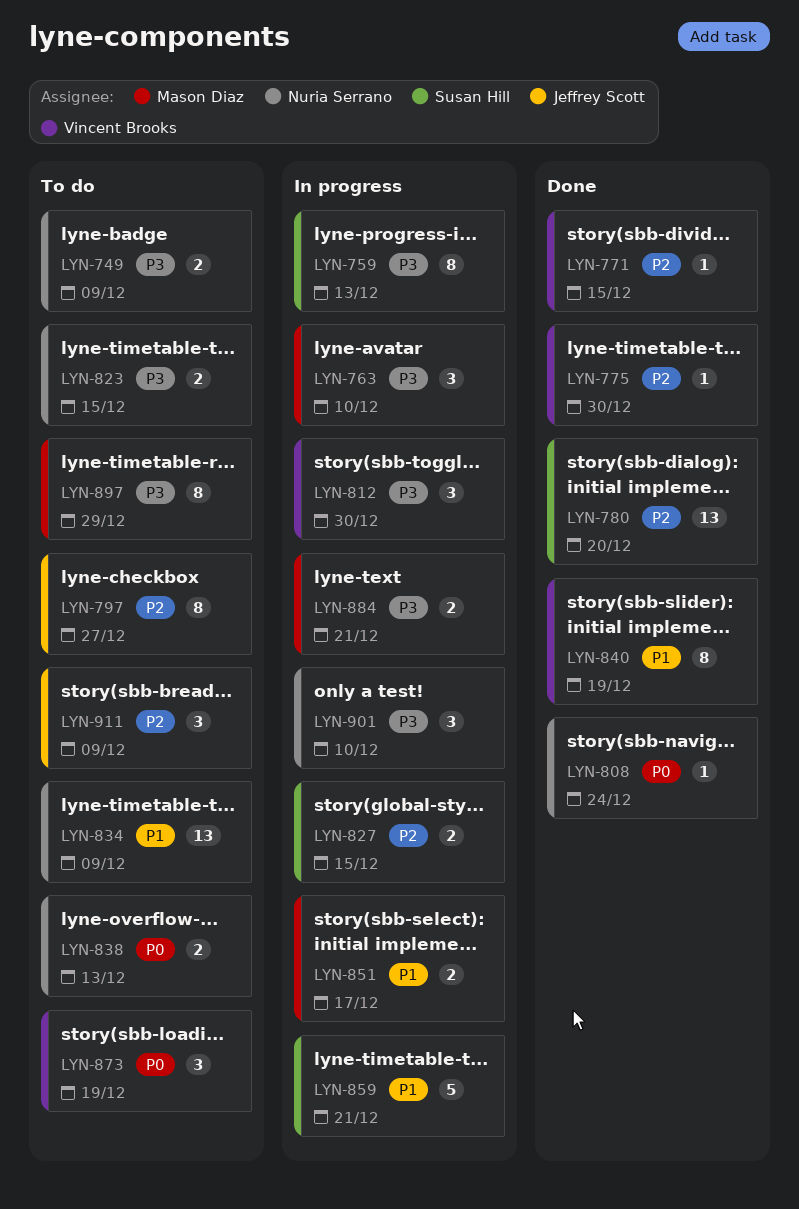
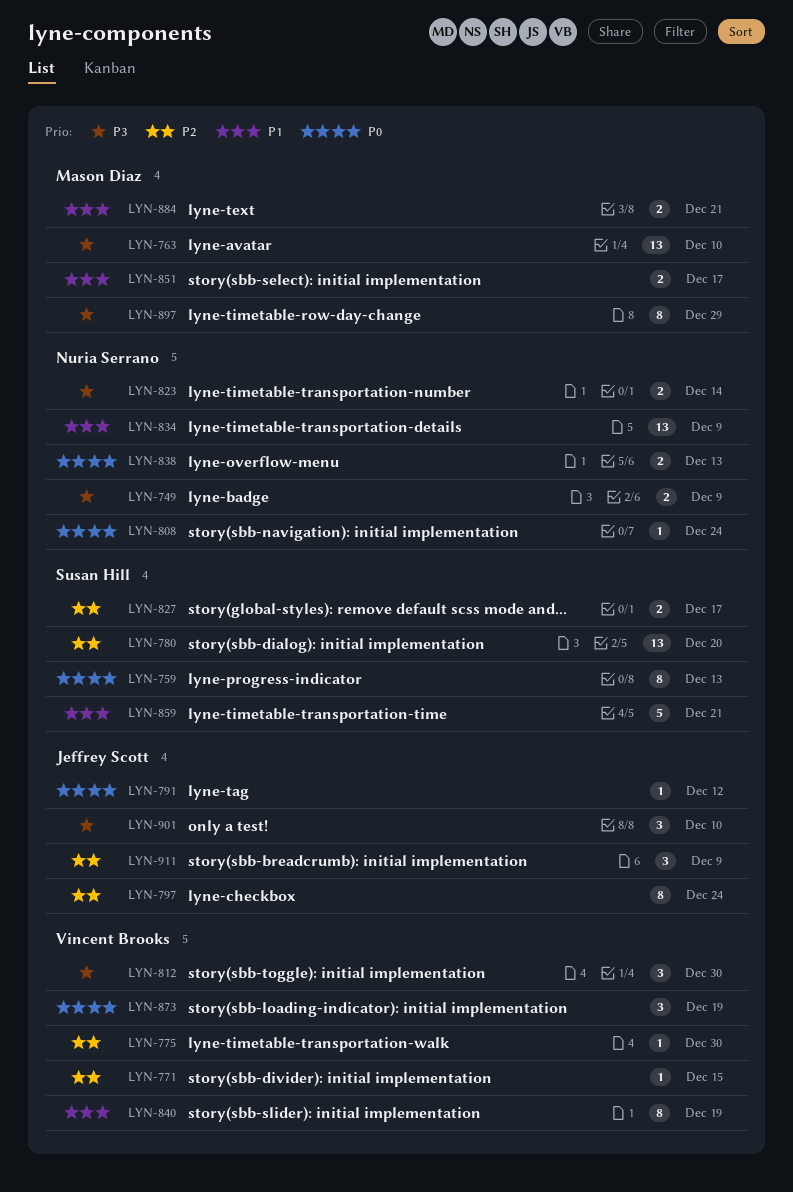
LYN-759, priority: P3 -> P0
LYN-763, estimate: 3 -> 13
LYN-791: none -> present
LYN-797, due: Dec 27 -> Dec 24
LYN-823, due: Dec 15 -> Dec 14
LYN-827, due: Dec 15 -> Dec 17
LYN-884, priority: P3 -> P1
LYN-901, owner: Nuria Serrano -> Jeffrey Scott

